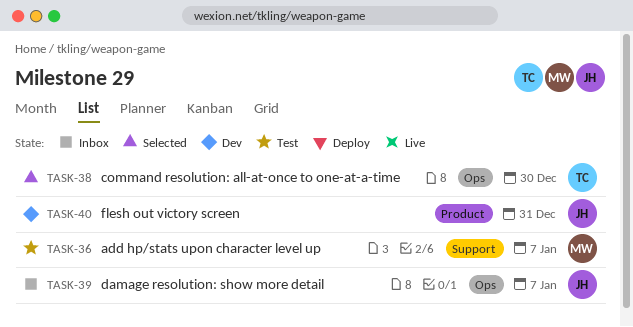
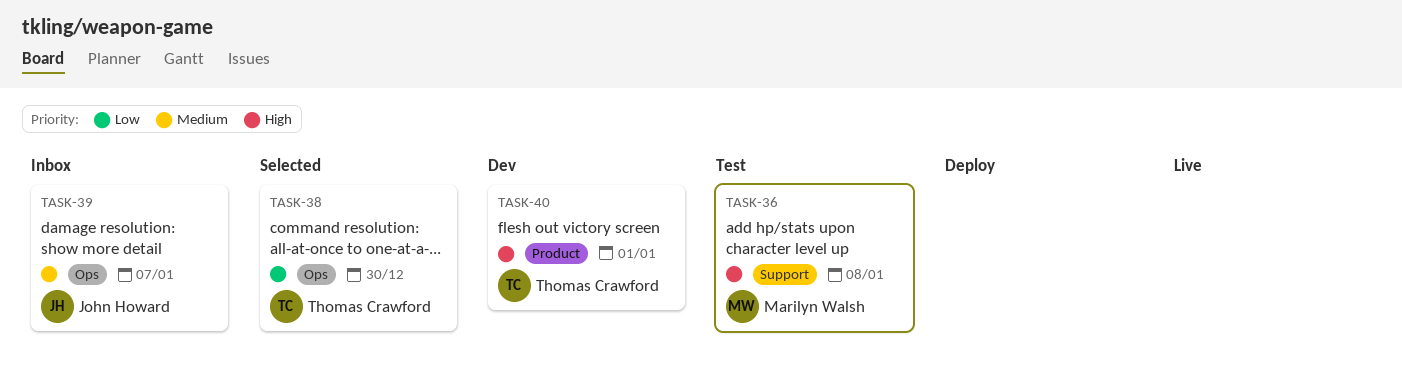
TASK-36, due: Jan 7 -> Jan 8
TASK-40, owner: John Howard -> Thomas Crawford
TASK-40, due: Dec 31 -> Jan 1

